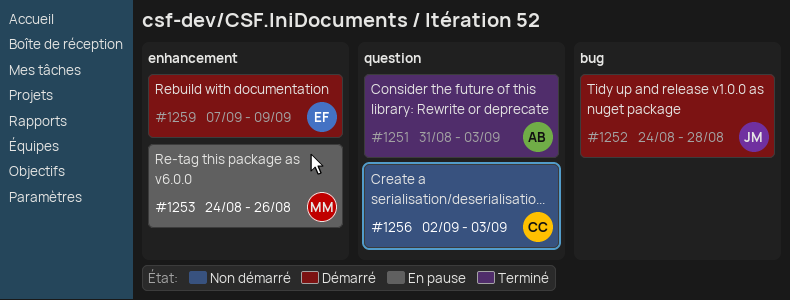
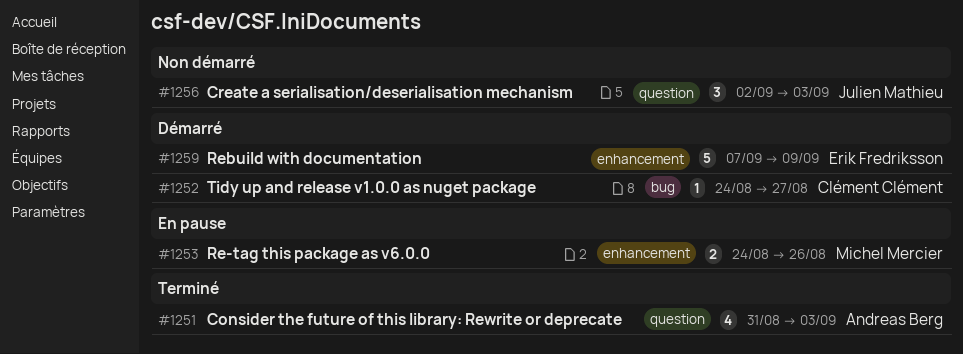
#1252, owner: Julien Mathieu -> Clément Clément
#1252, due: Aug 28 -> Aug 27
#1256, owner: Clément Clément -> Julien Mathieu

